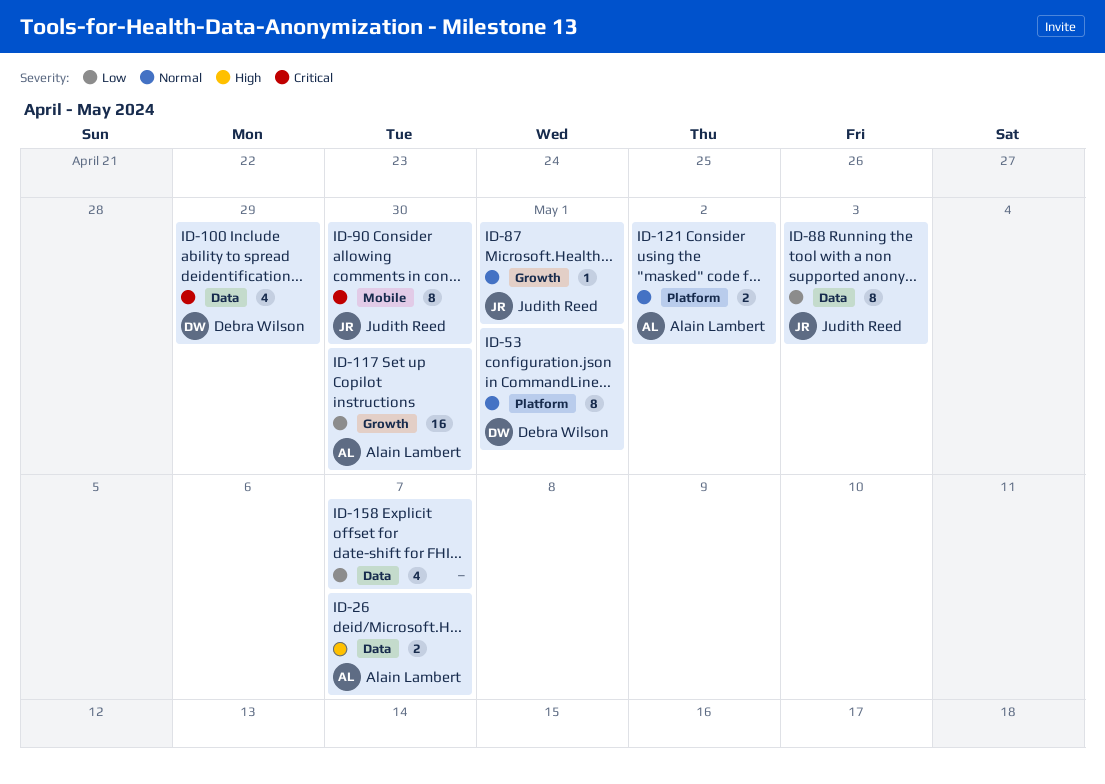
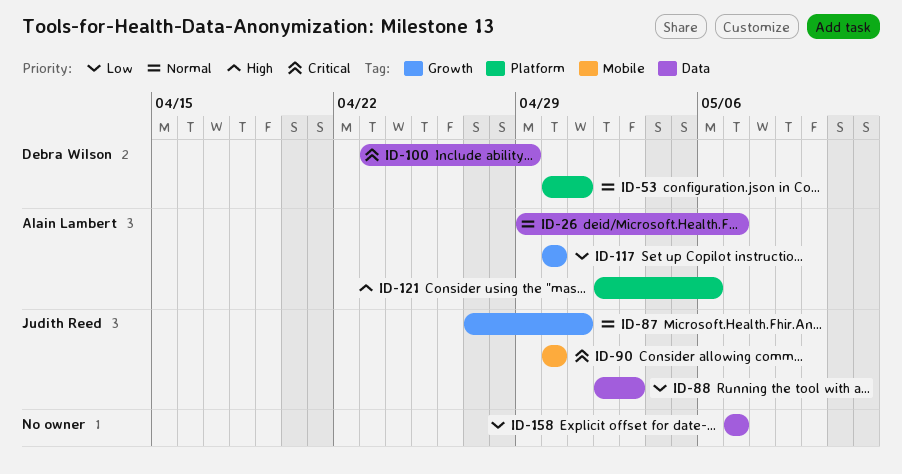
ID-26, priority: High -> Normal
ID-121, priority: Normal -> High
ID-121, due: May 2 -> May 6

